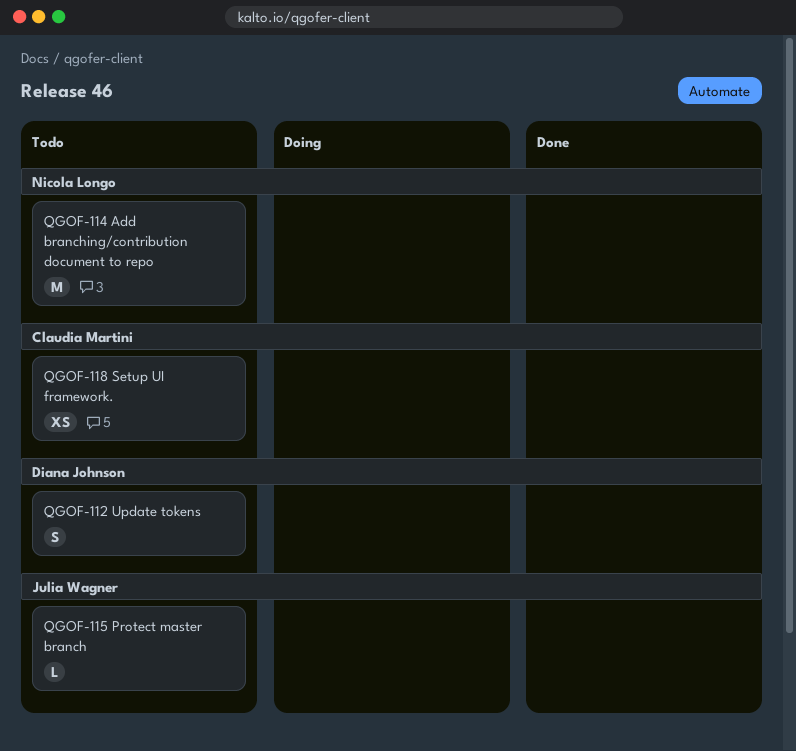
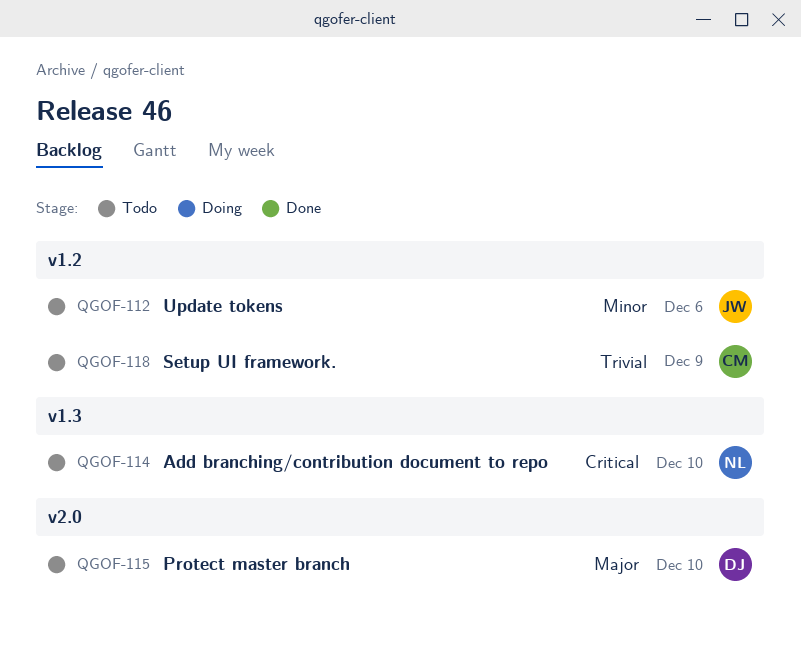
QGOF-112, owner: Diana Johnson -> Julia Wagner
QGOF-115, owner: Julia Wagner -> Diana Johnson

